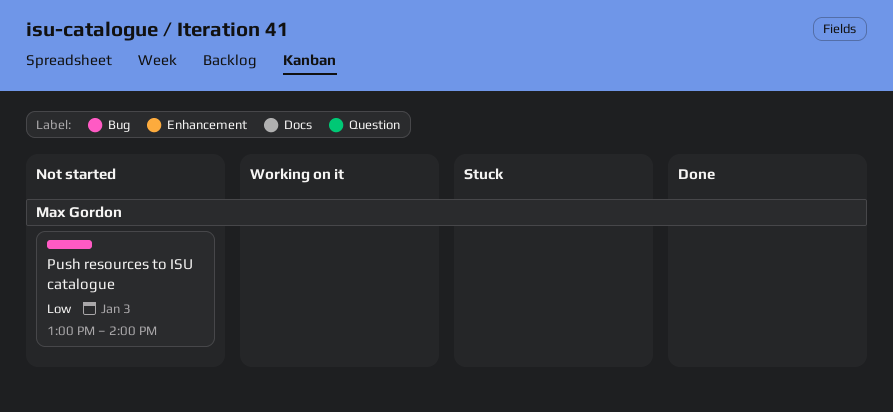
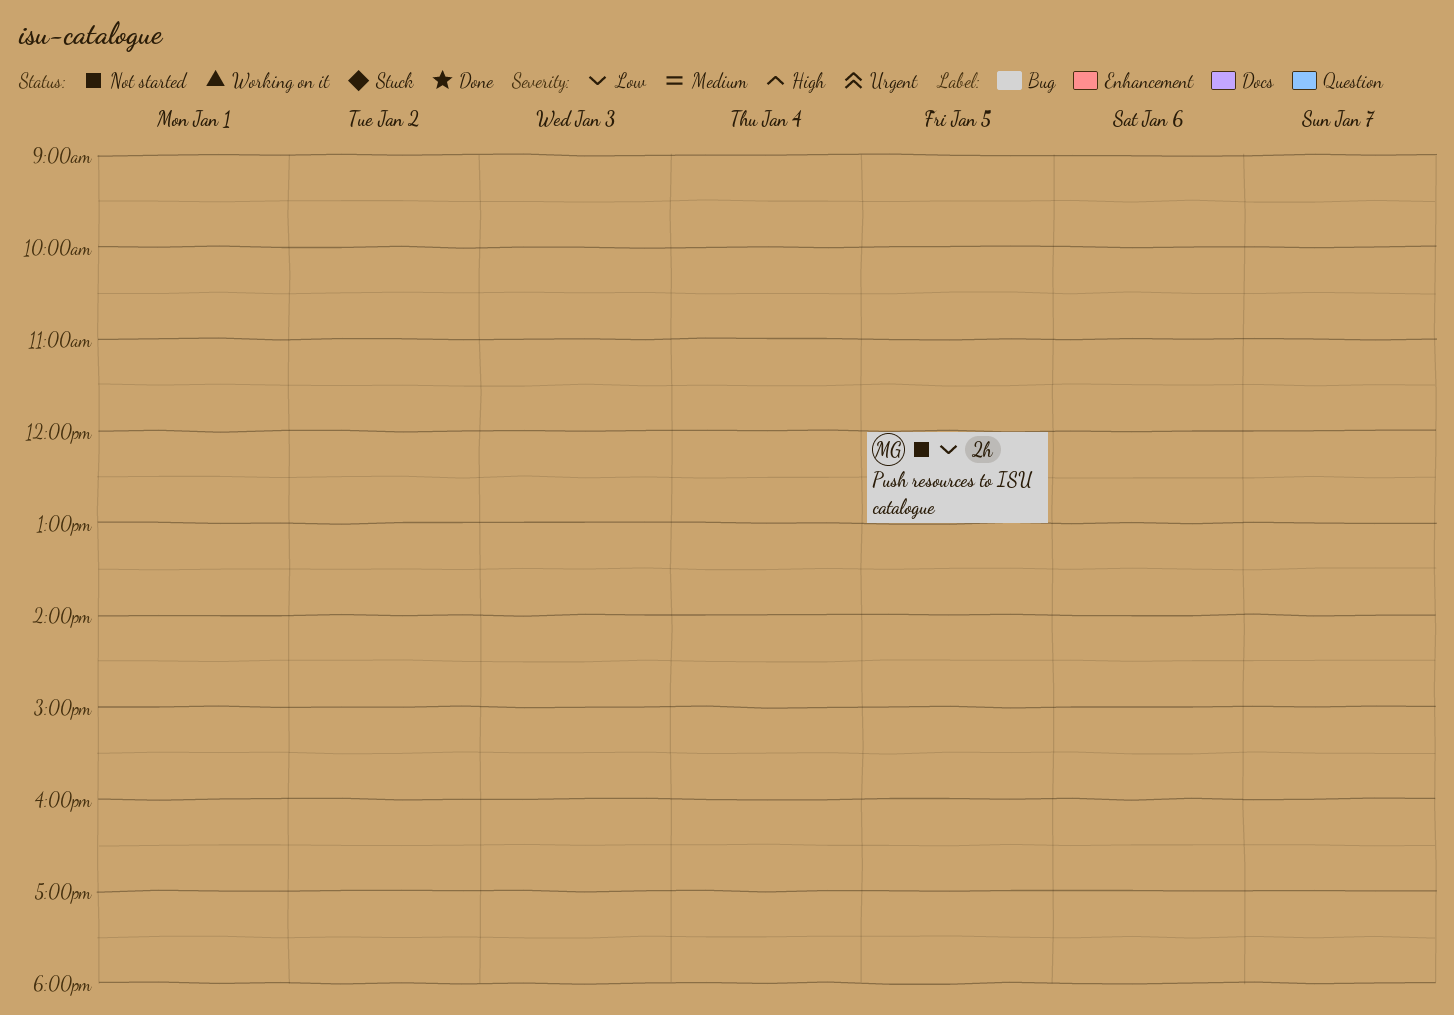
Push resources to ISU catalogue, day: Jan 3 -> Jan 5
Push resources to ISU catalogue, begins: 13:00 -> 12:00
Push resources to ISU catalogue, ends: 14:00 -> 13:00

